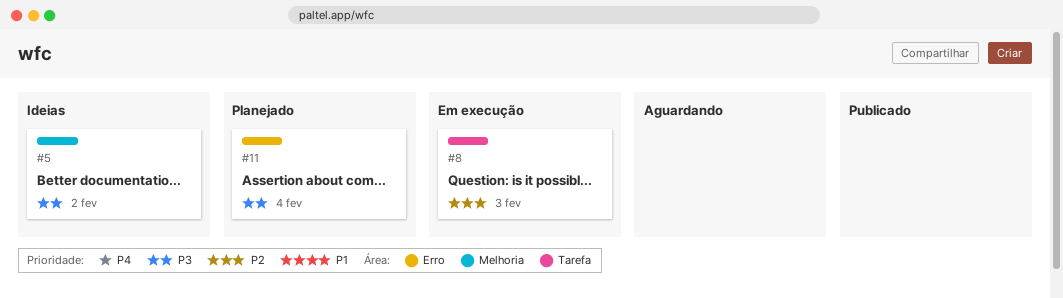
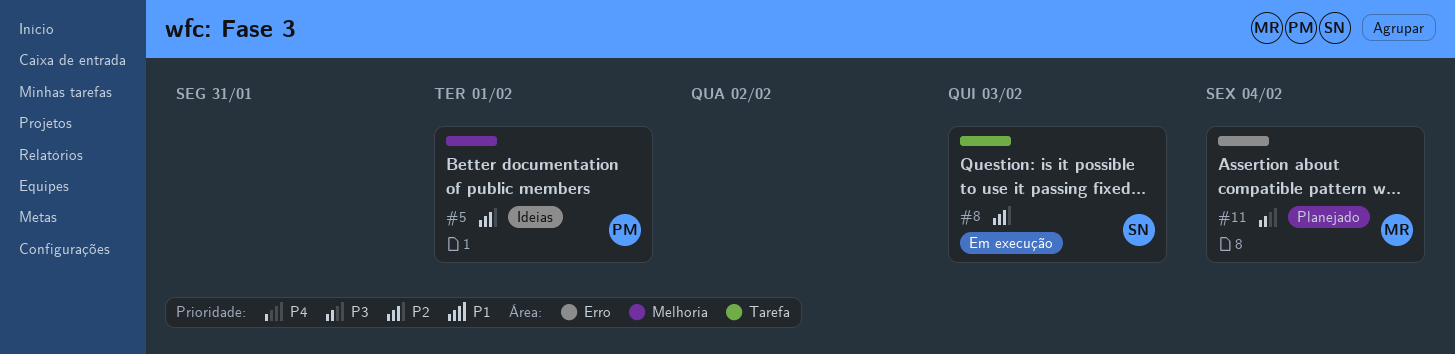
#5, priority: P3 -> P2
#5, due: Feb 2 -> Feb 1

